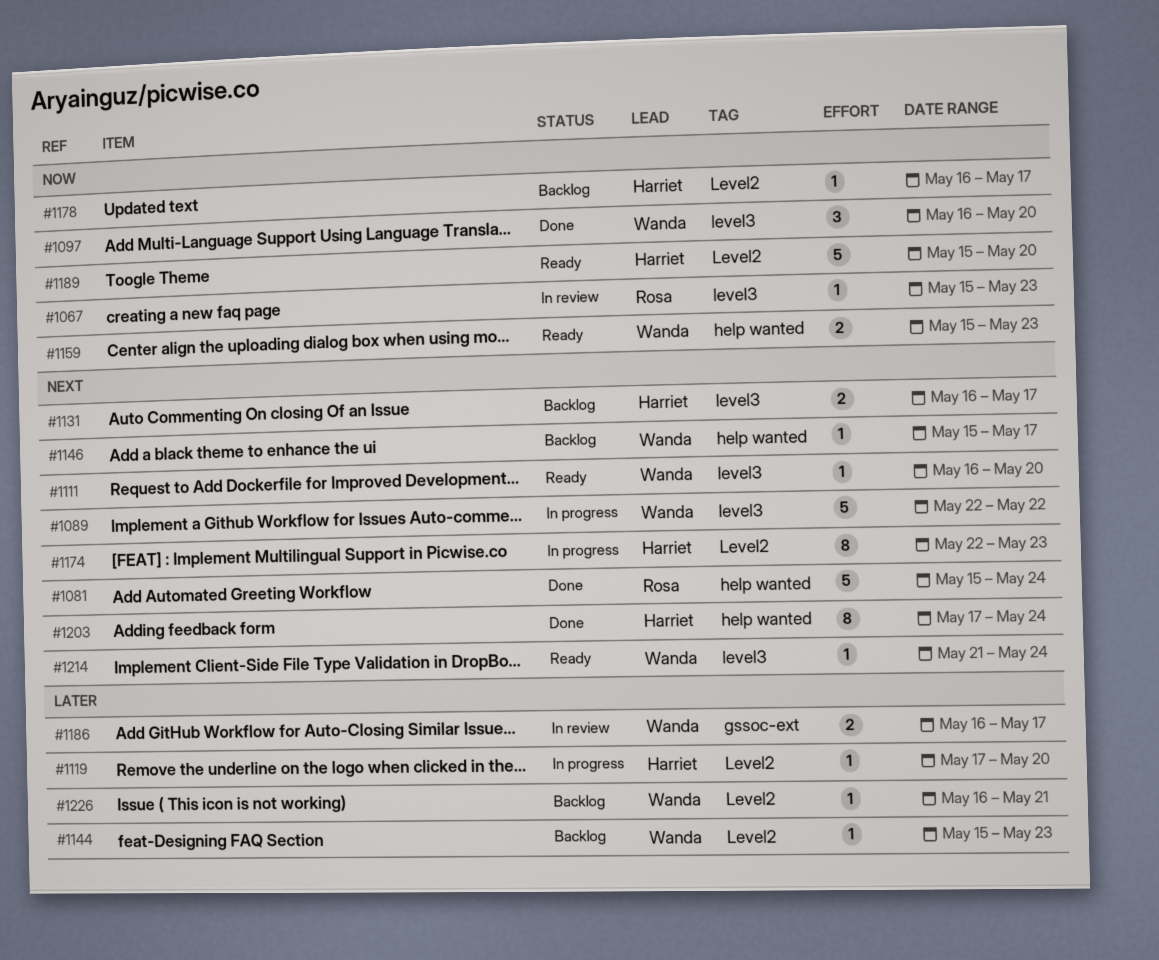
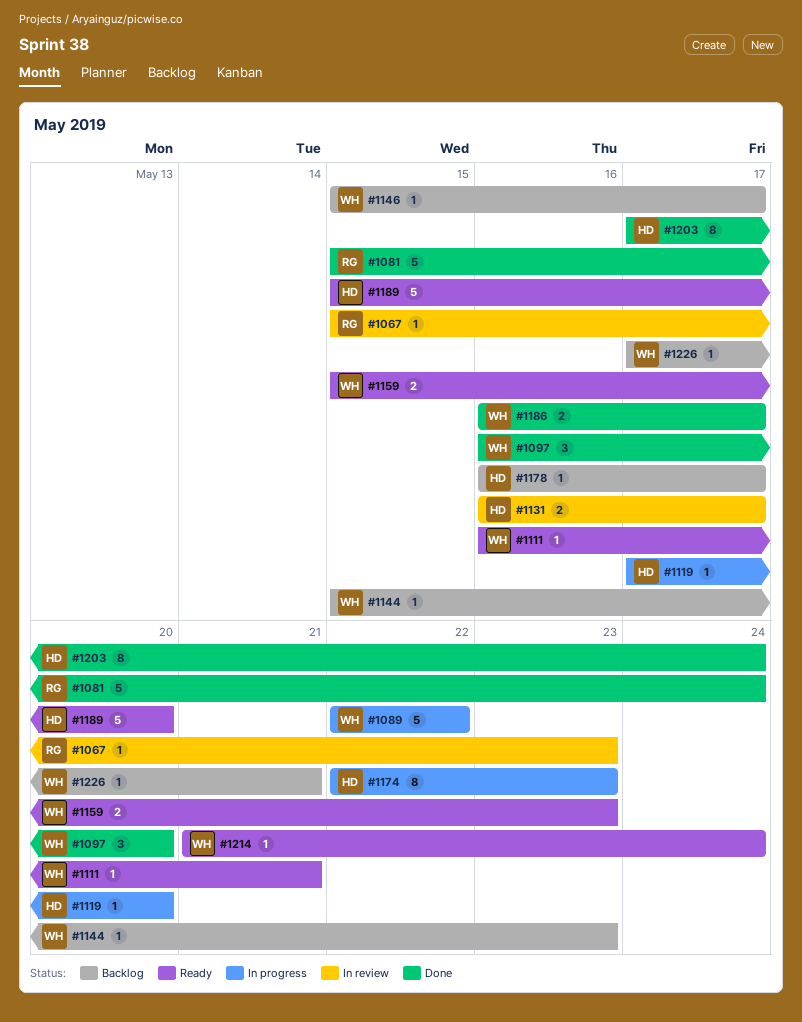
#1111, due: May 20 -> May 21
#1131, status: Backlog -> In review
#1186, status: In review -> Done
#1226, start: May 16 -> May 17

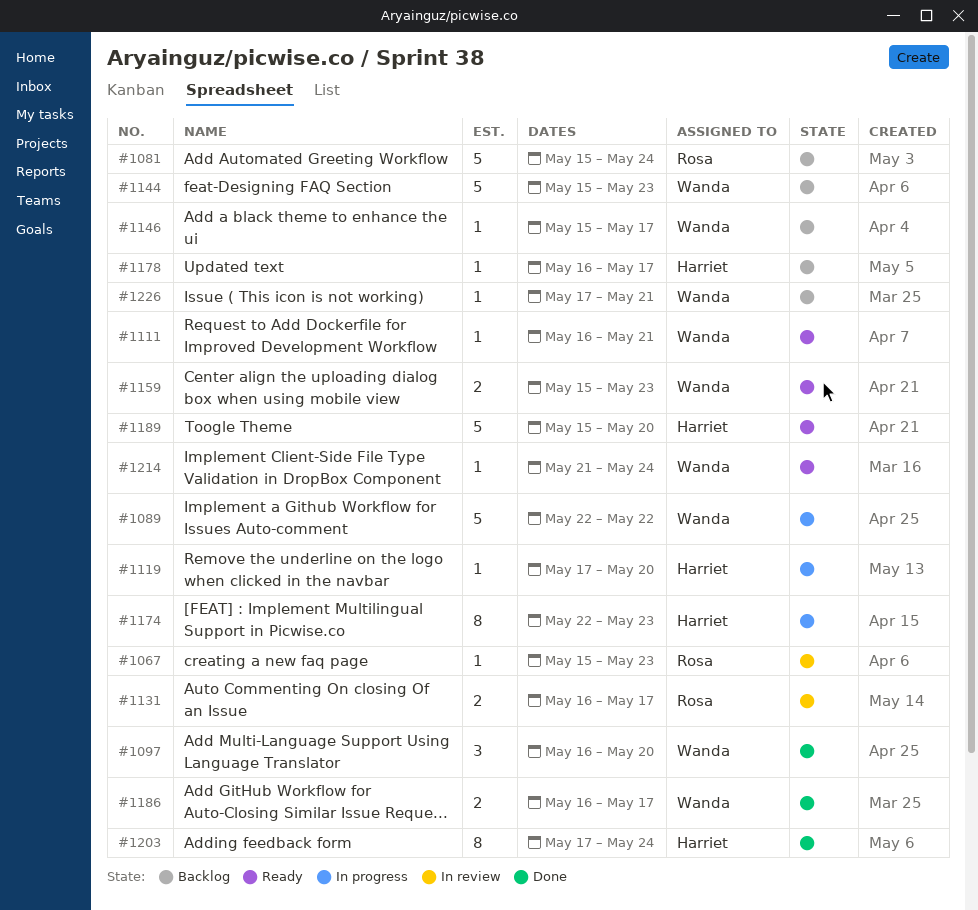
#1081, status: Done -> Backlog
#1131, owner: Harriet -> Rosa
#1144, estimate: 1 -> 5

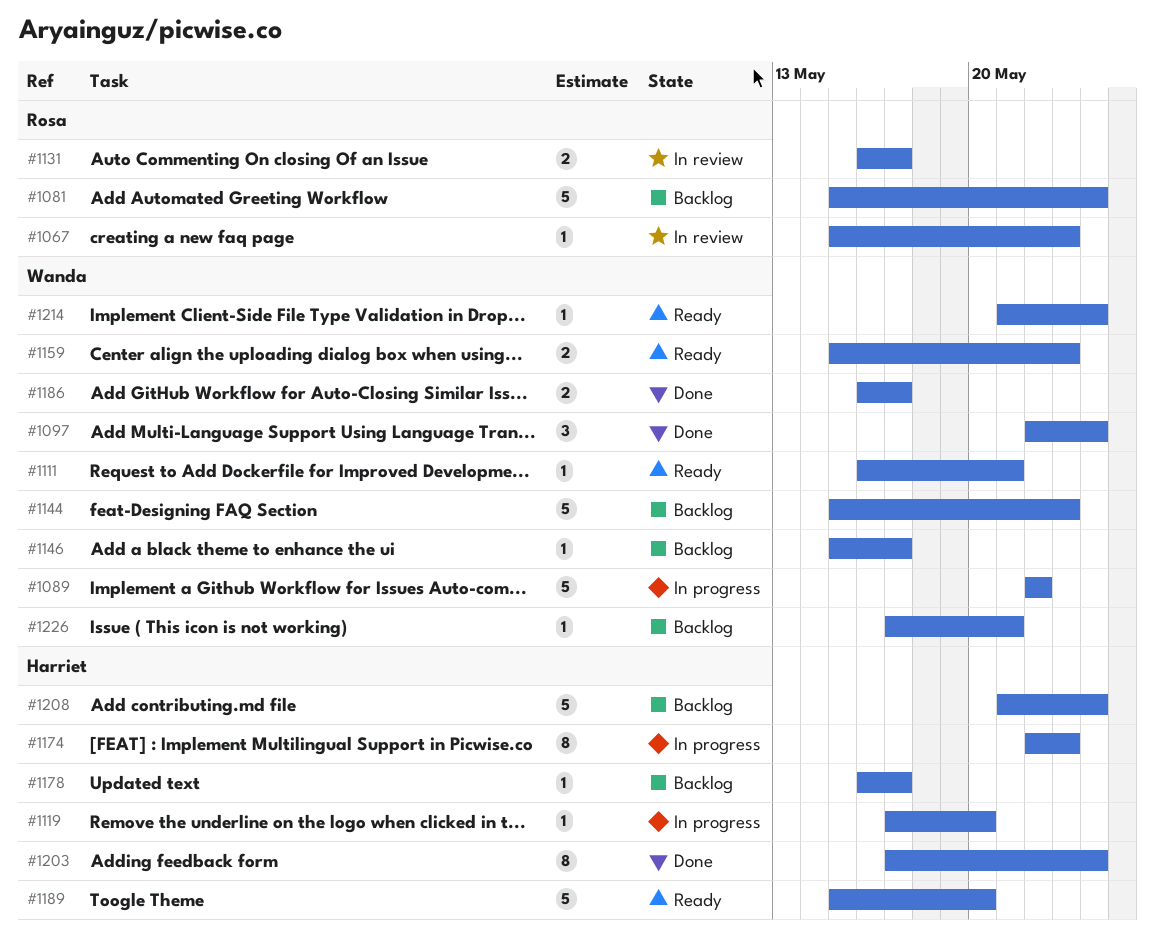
#1097, start: May 16 -> May 22
#1097, due: May 20 -> May 24
#1208: none -> present

